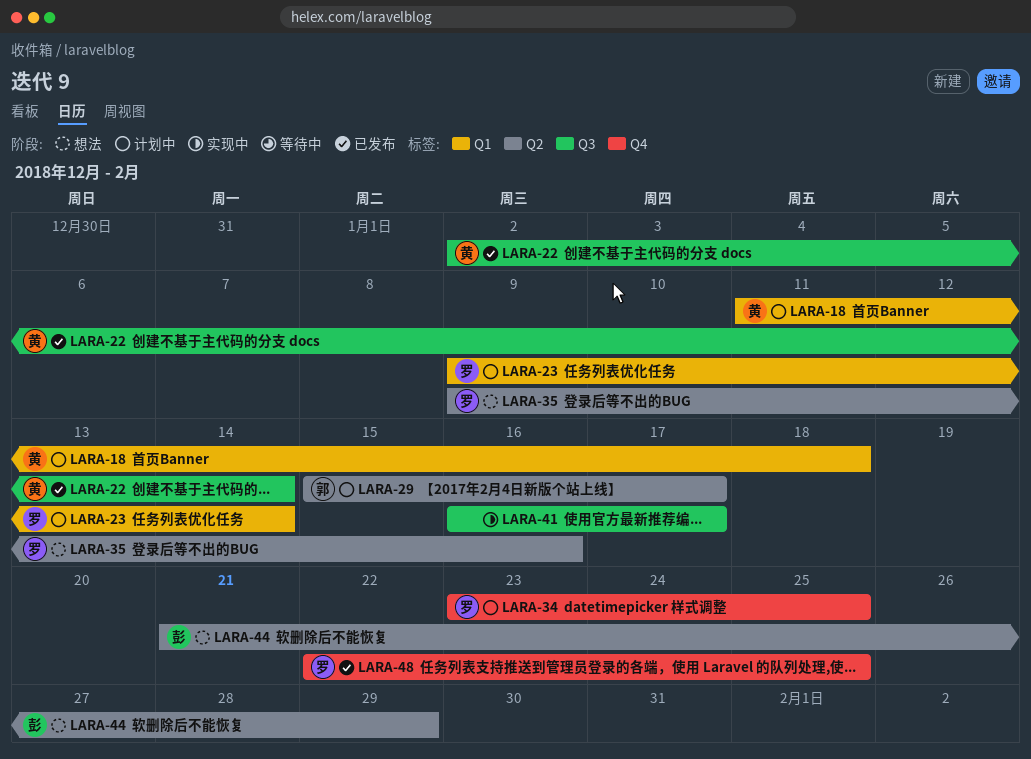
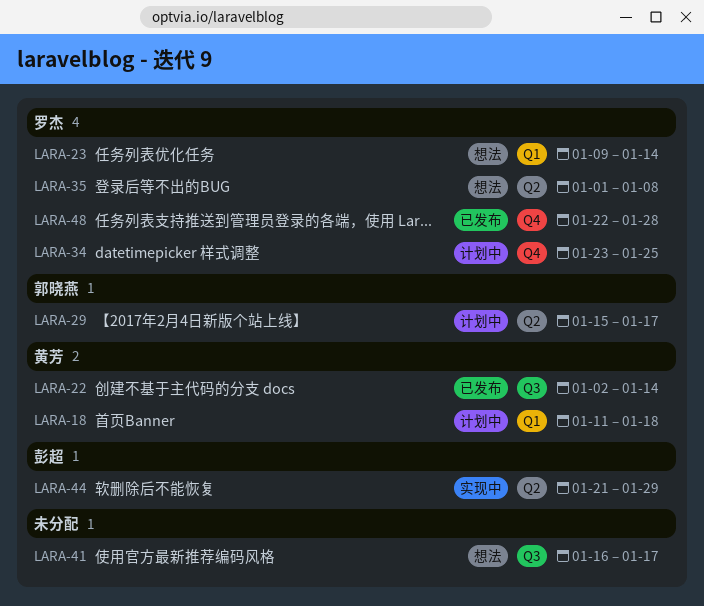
LARA-23, status: 计划中 -> 想法
LARA-35, start: Jan 9 -> Jan 1
LARA-35, due: Jan 16 -> Jan 8
LARA-41, status: 实现中 -> 想法
LARA-44, status: 想法 -> 实现中
LARA-48, due: Jan 25 -> Jan 28

